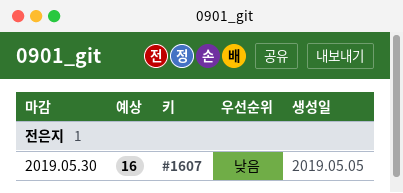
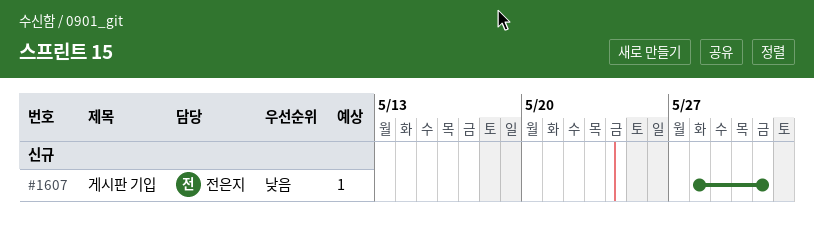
#1607, estimate: 16 -> 1
#1607, due: May 30 -> May 31

